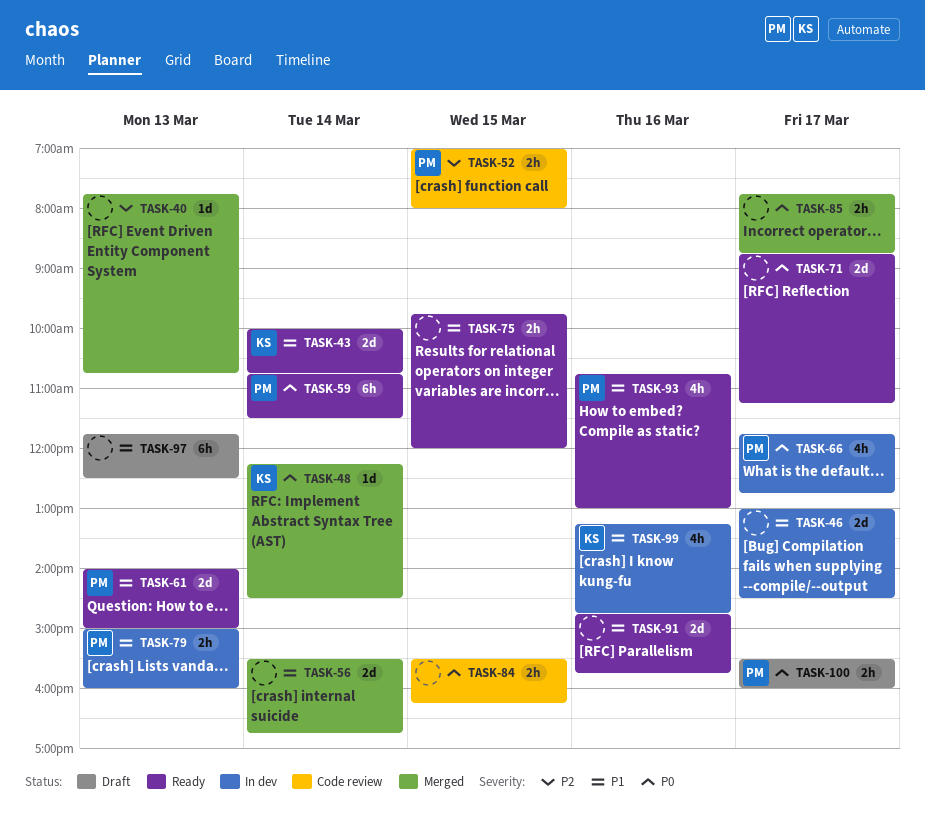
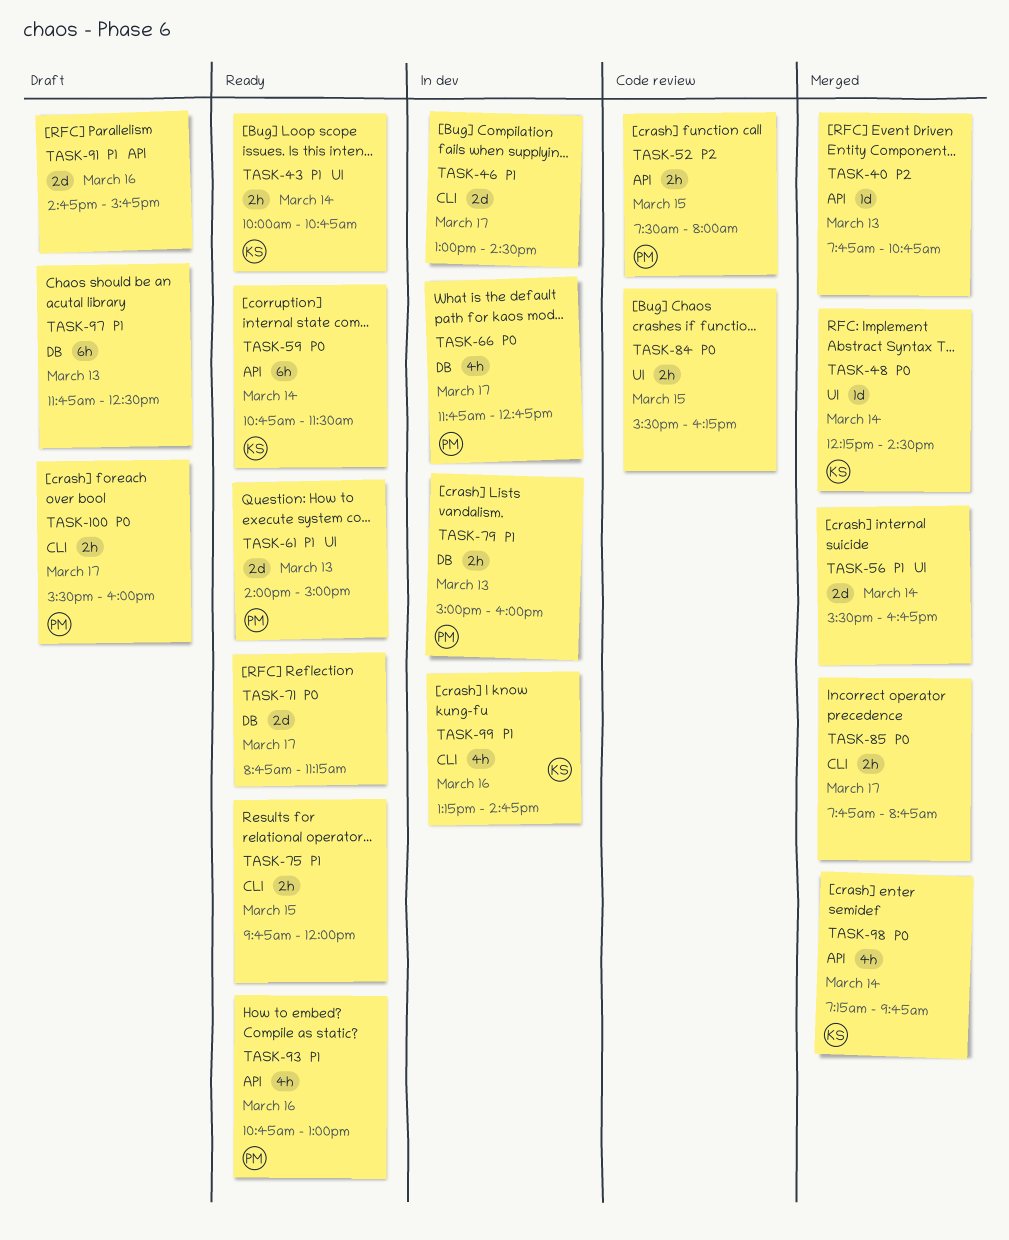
TASK-43, estimate: 2d -> 2h
TASK-52, begins: 07:00 -> 07:30
TASK-59, owner: PM -> KS
TASK-91, status: Ready -> Draft
TASK-98: none -> present

